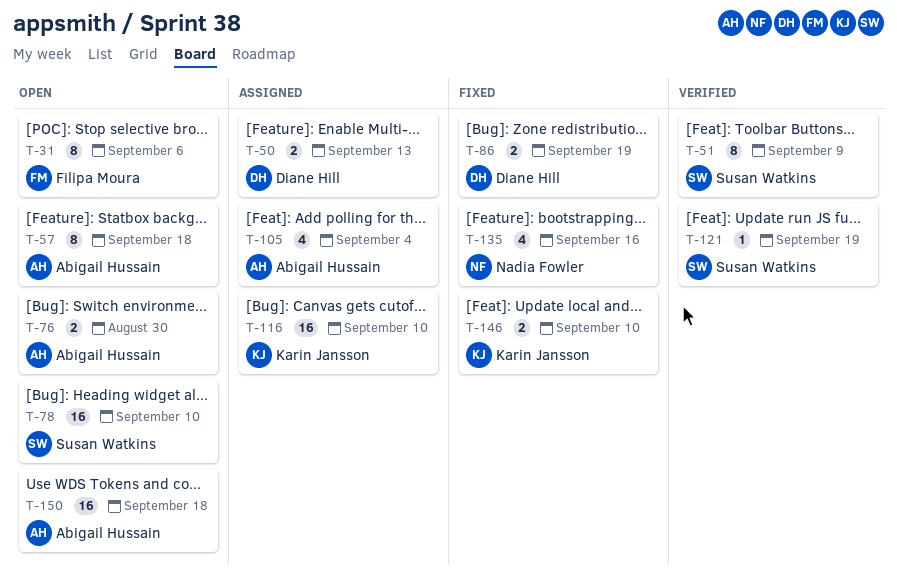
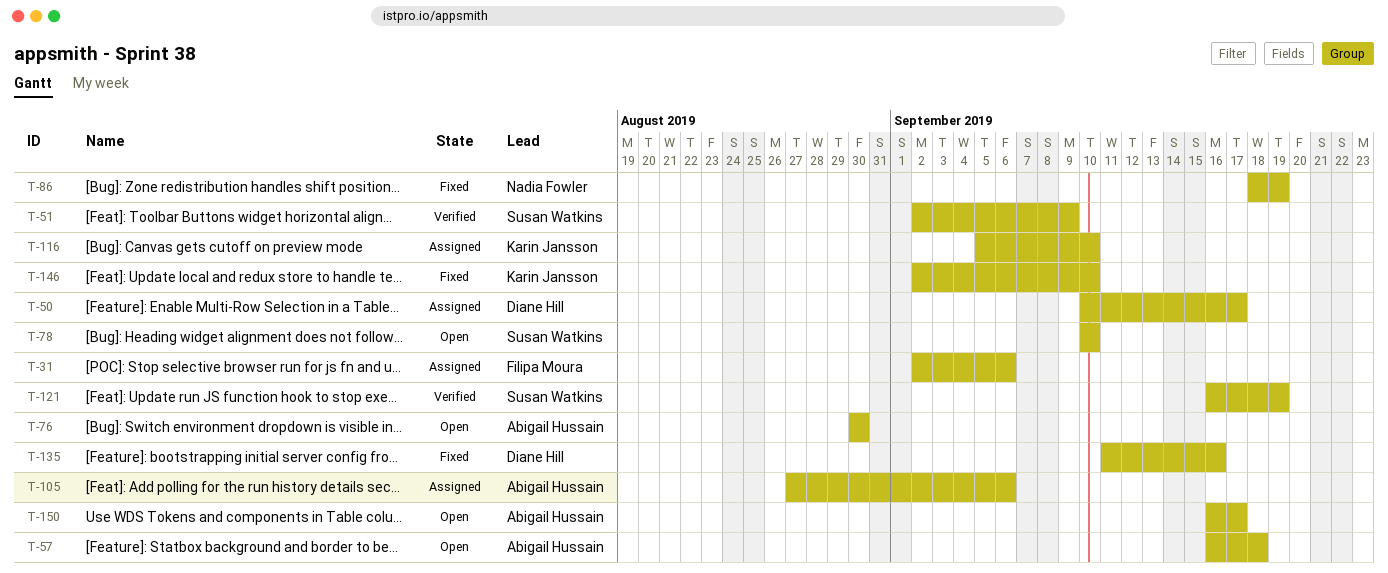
T-31, status: Open -> Assigned
T-50, due: Sep 13 -> Sep 17
T-86, owner: Diane Hill -> Nadia Fowler
T-105, due: Sep 4 -> Sep 6
T-135, owner: Nadia Fowler -> Diane Hill
T-150, due: Sep 18 -> Sep 17

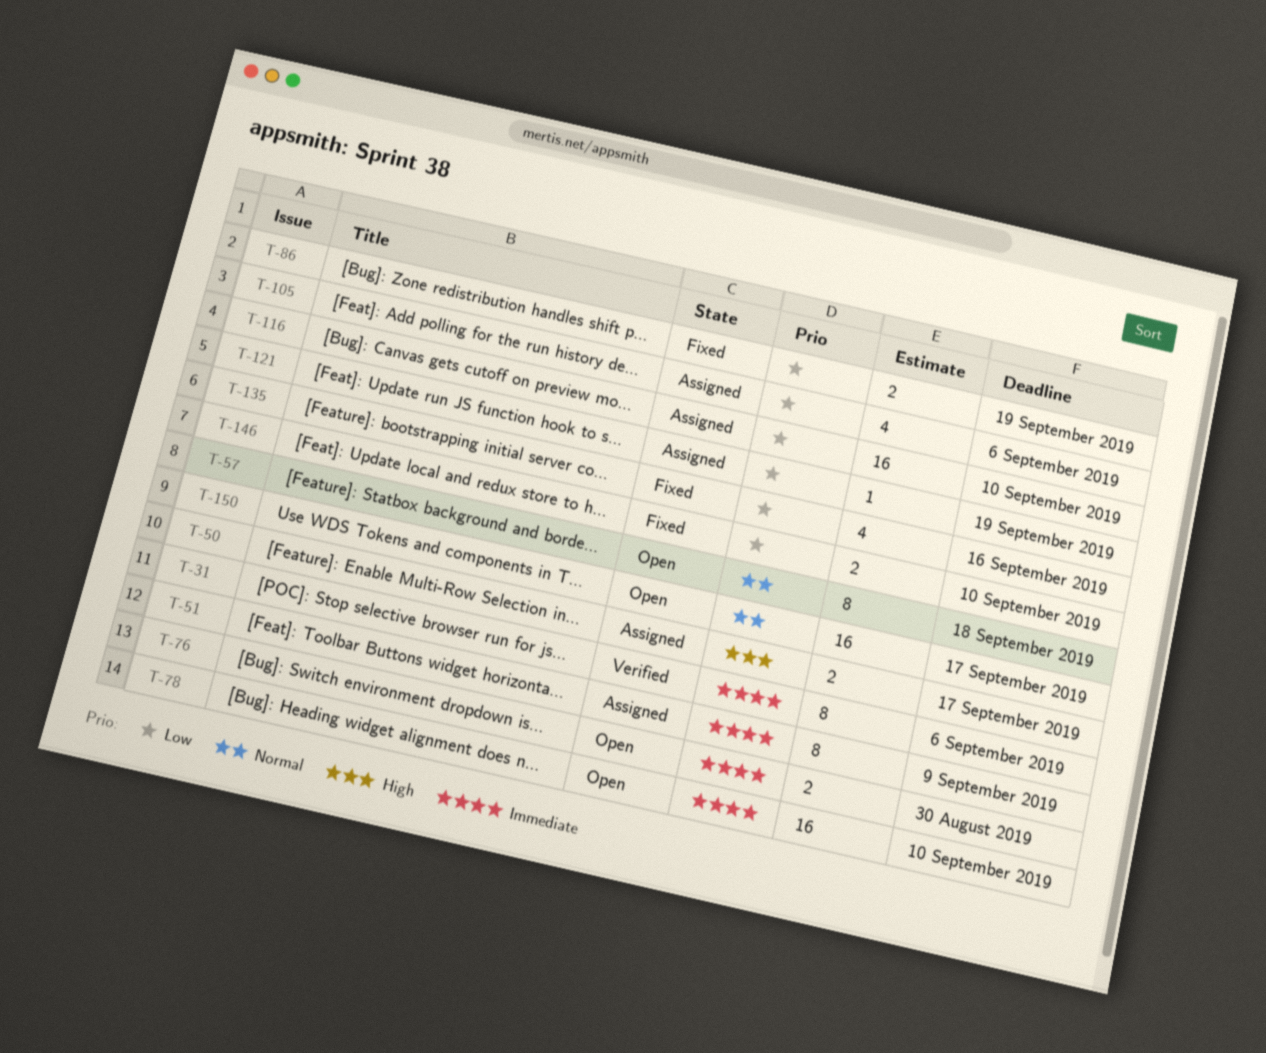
T-31, status: Assigned -> Verified
T-51, status: Verified -> Assigned
T-121, status: Verified -> Assigned

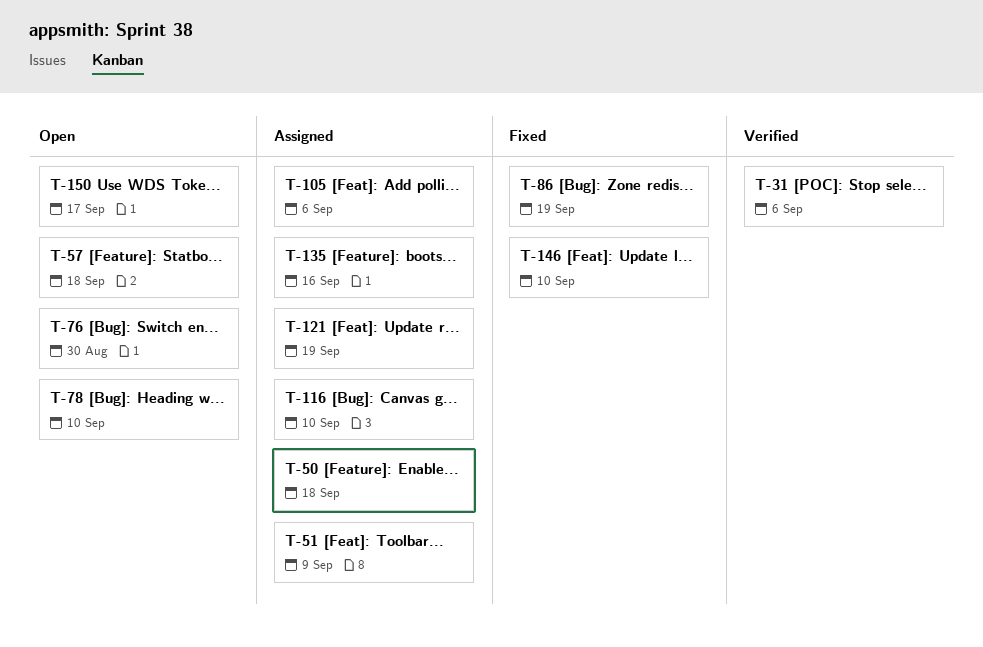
T-50, due: Sep 17 -> Sep 18
T-135, status: Fixed -> Assigned

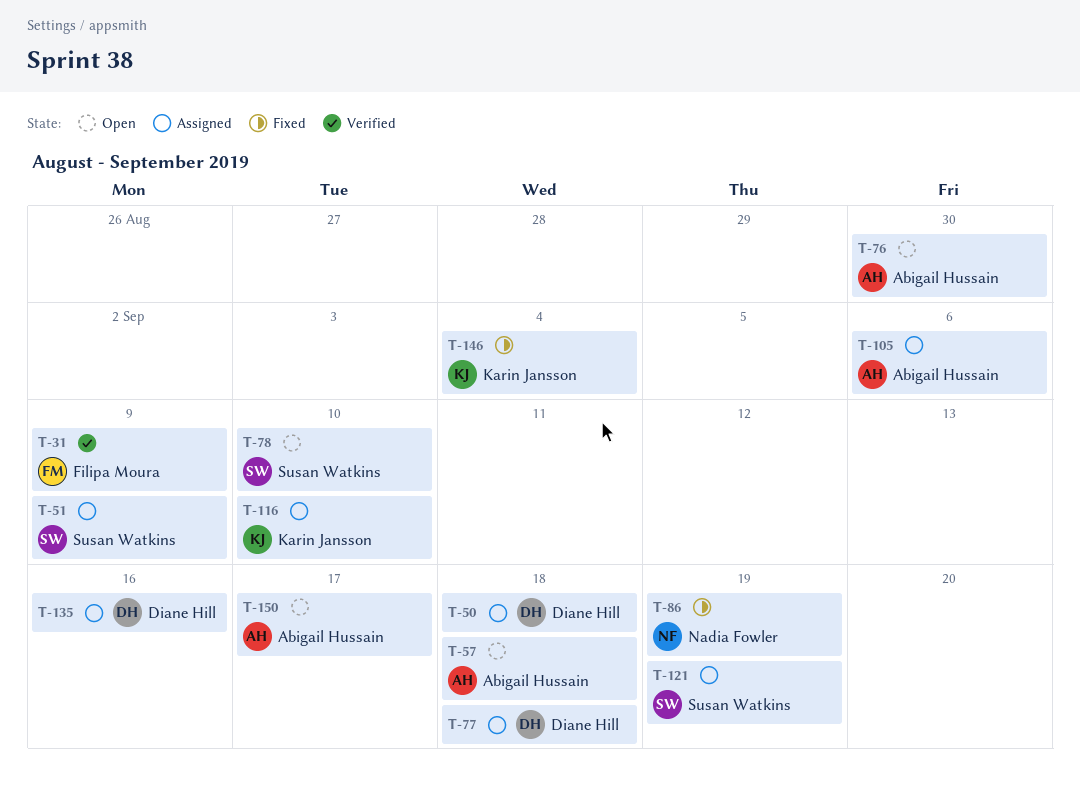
T-31, due: Sep 6 -> Sep 9
T-77: none -> present
T-146, due: Sep 10 -> Sep 4

